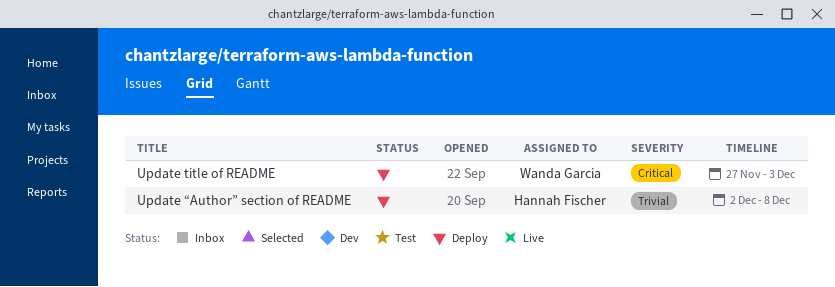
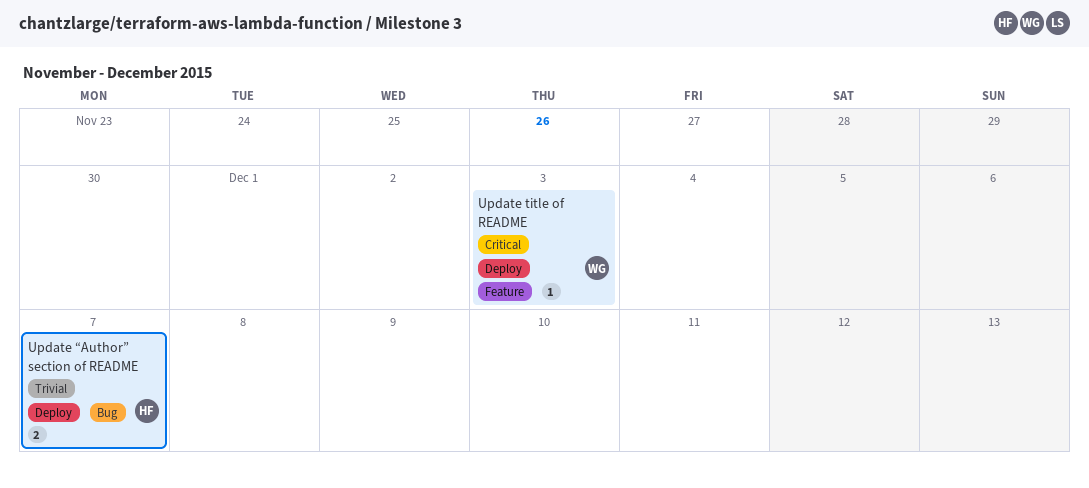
Update “Author” section of README, due: Dec 8 -> Dec 7

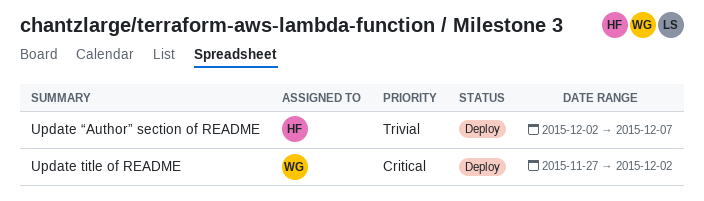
Update title of README, due: Dec 3 -> Dec 2

